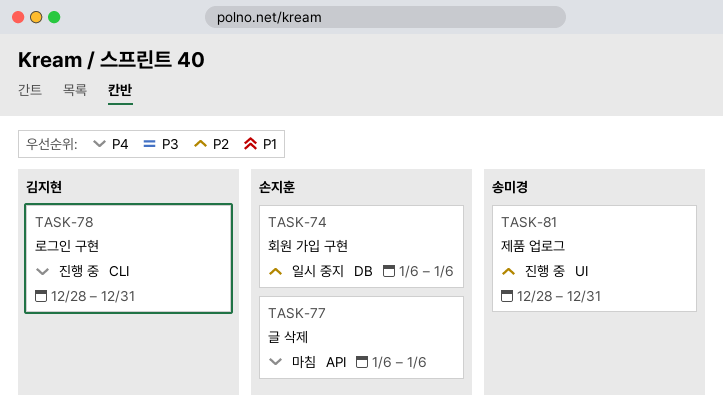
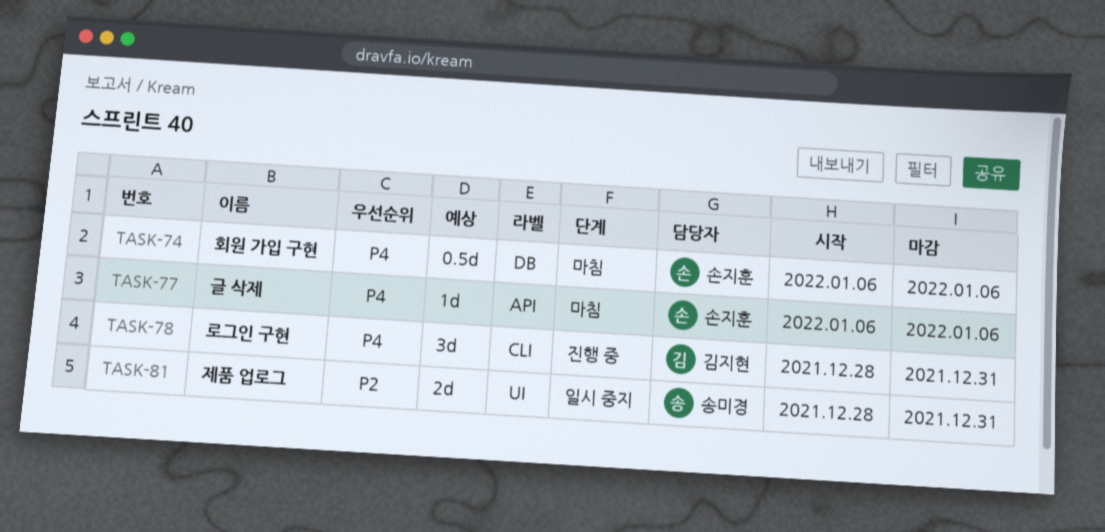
TASK-74, status: 일시 중지 -> 마침
TASK-74, priority: P2 -> P4
TASK-81, status: 진행 중 -> 일시 중지

